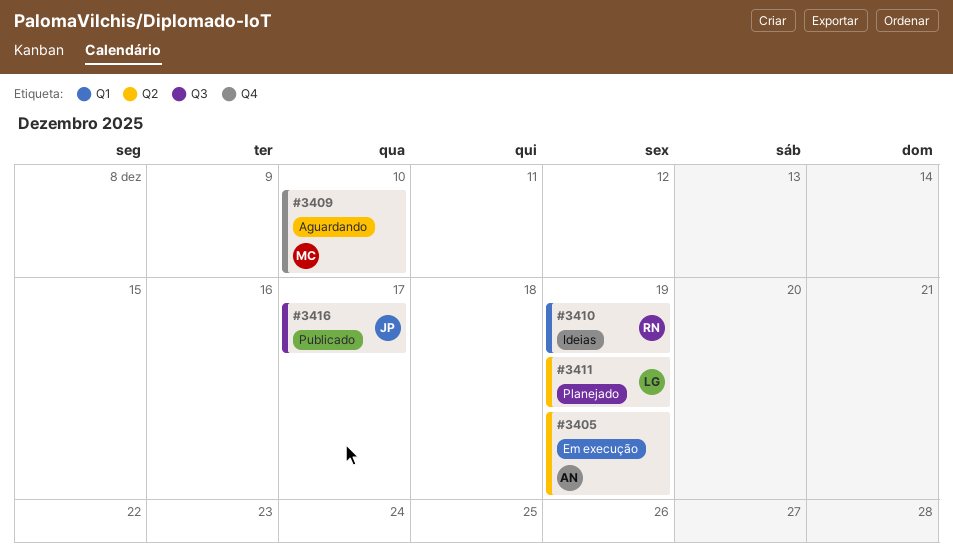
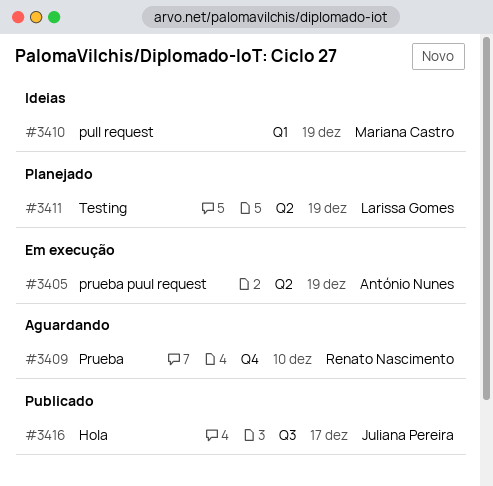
#3409, owner: Mariana Castro -> Renato Nascimento
#3410, owner: Renato Nascimento -> Mariana Castro

